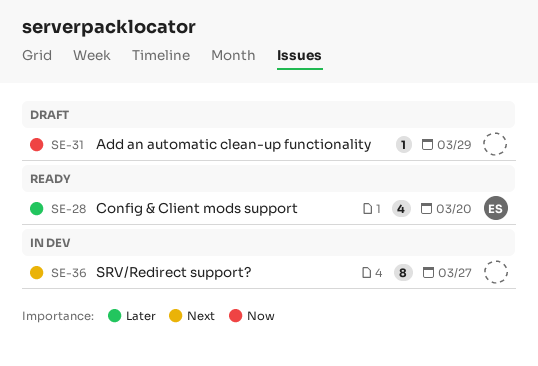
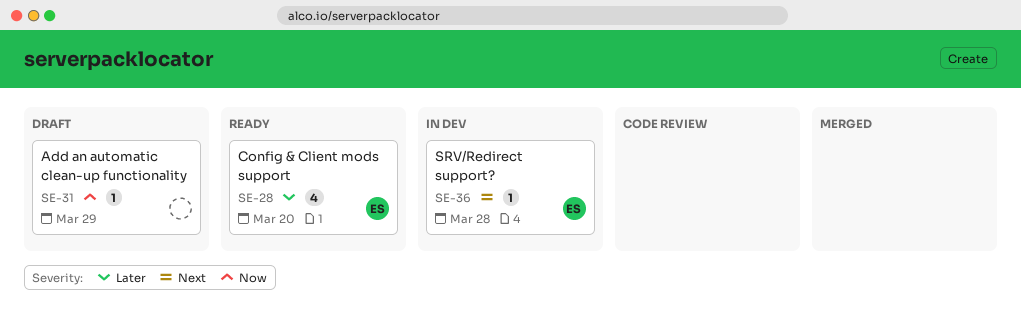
SE-36, owner: none -> ES
SE-36, estimate: 8 -> 1
SE-36, due: Mar 27 -> Mar 28

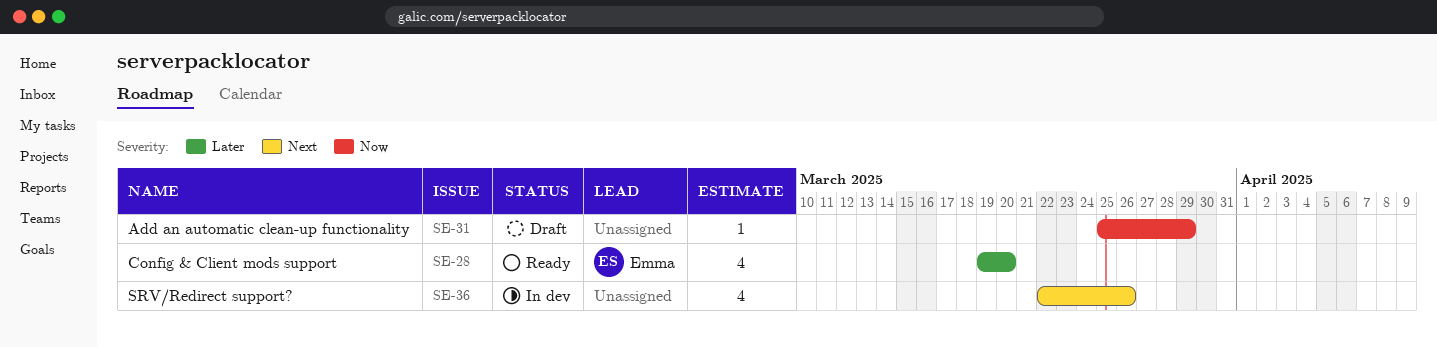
SE-36, owner: Emma -> none
SE-36, estimate: 1 -> 4
SE-36, due: Mar 28 -> Mar 26

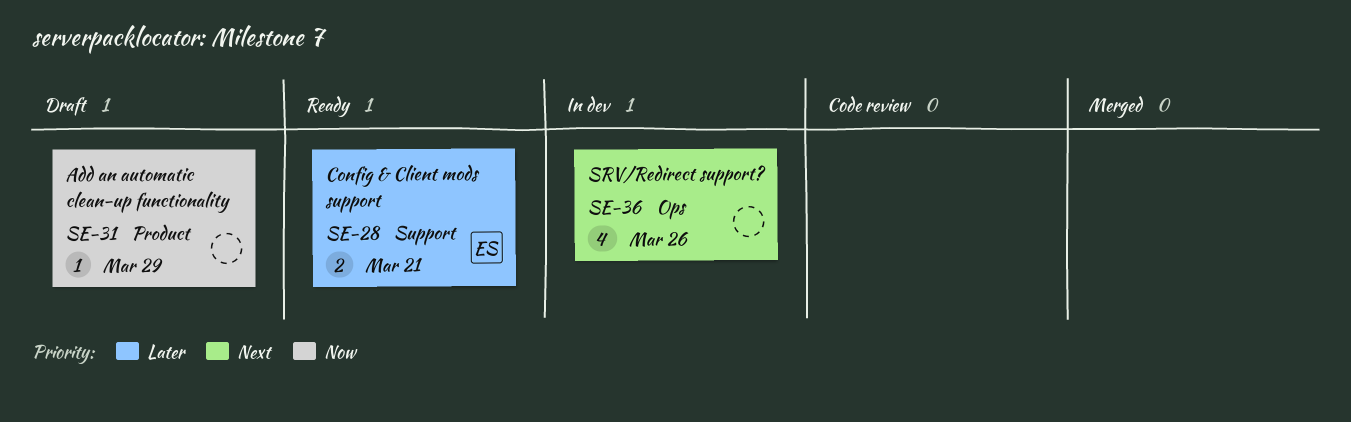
SE-28, estimate: 4 -> 2
SE-28, due: Mar 20 -> Mar 21

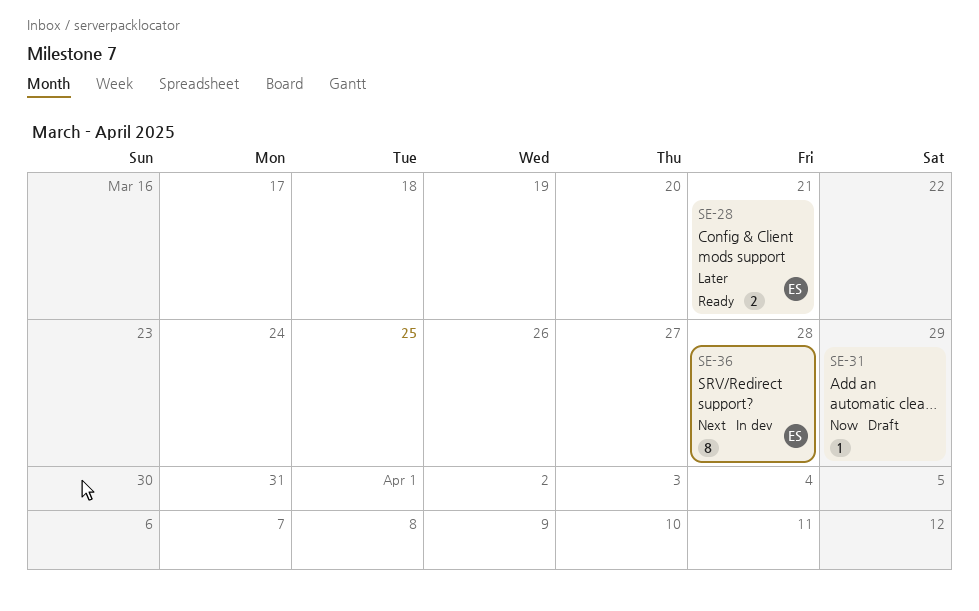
SE-36, owner: none -> ES
SE-36, estimate: 4 -> 8
SE-36, due: Mar 26 -> Mar 28

